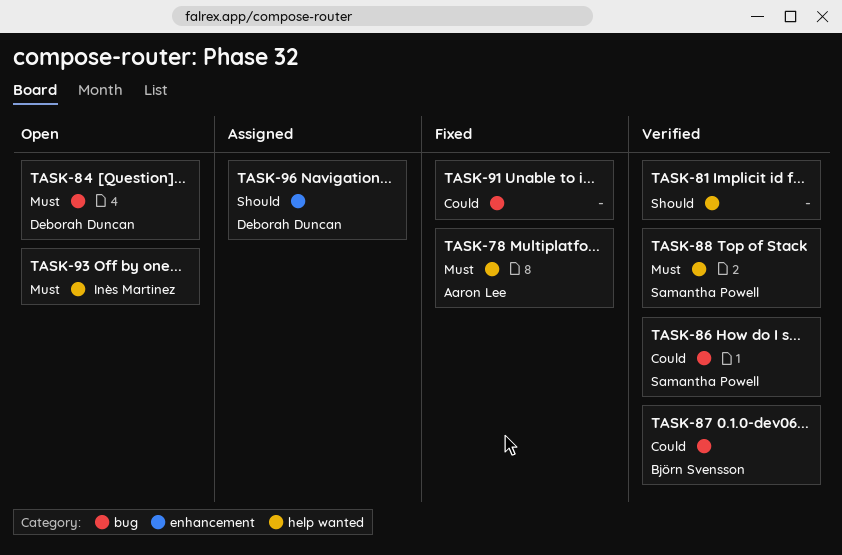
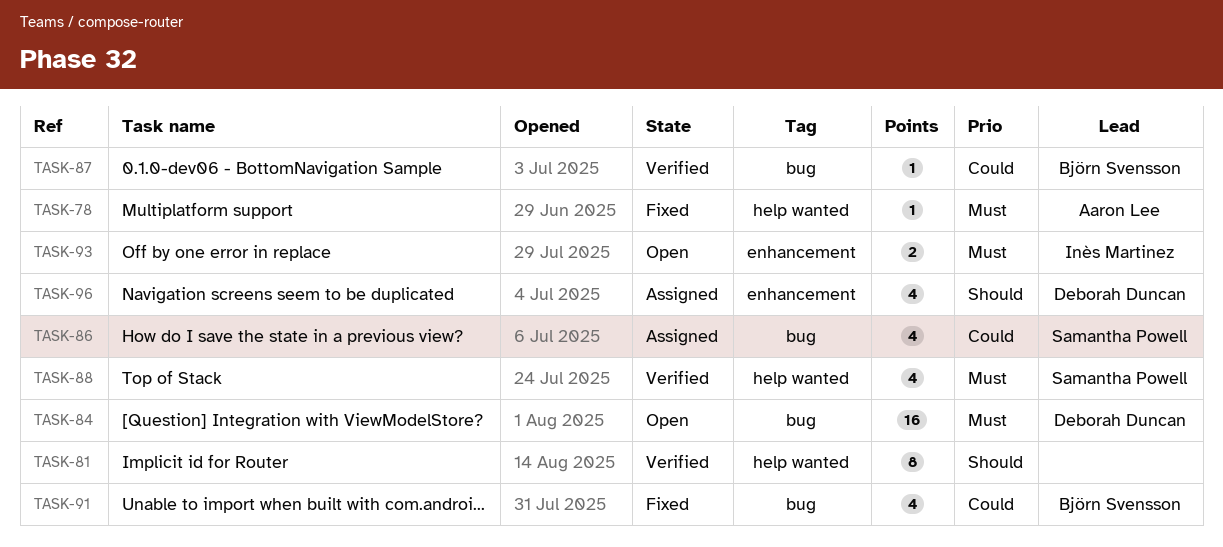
TASK-86, status: Verified -> Assigned
TASK-91, owner: none -> Björn Svensson
TASK-93, label: help wanted -> enhancement

